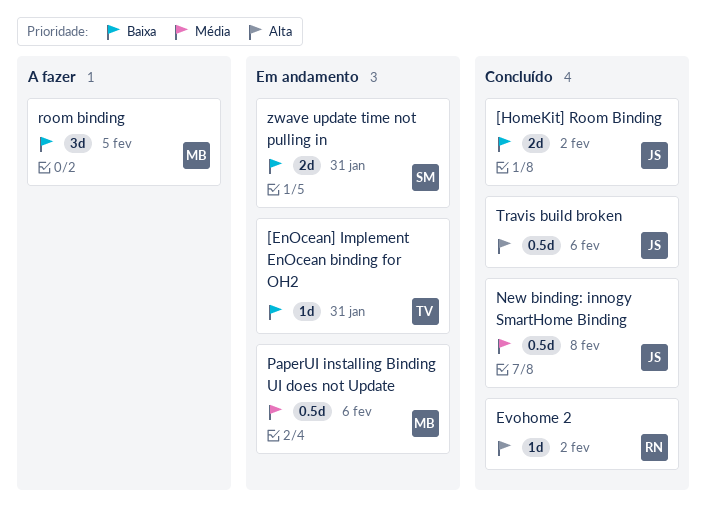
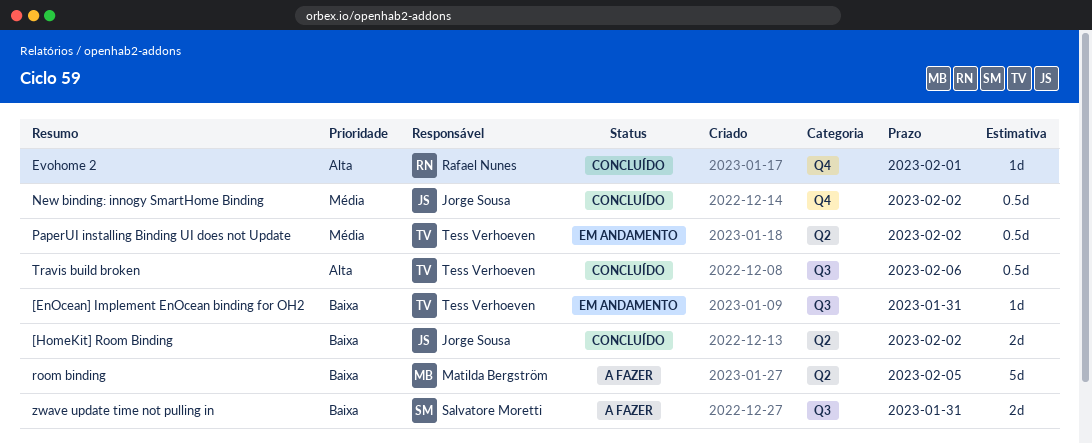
Evohome 2, due: Feb 2 -> Feb 1
New binding: innogy SmartHome Binding, due: Feb 8 -> Feb 2
PaperUI installing Binding UI does not Update, owner: Matilda Bergström -> Tess Verhoeven
PaperUI installing Binding UI does not Update, due: Feb 6 -> Feb 2
room binding, estimate: 3d -> 5d
Travis build broken, owner: Jorge Sousa -> Tess Verhoeven
zwave update time not pulling in, status: Em andamento -> A fazer

